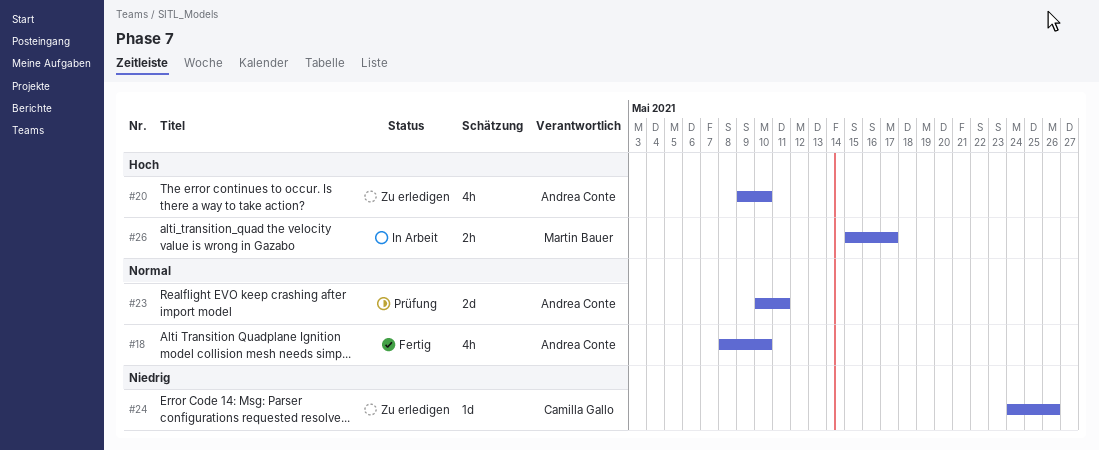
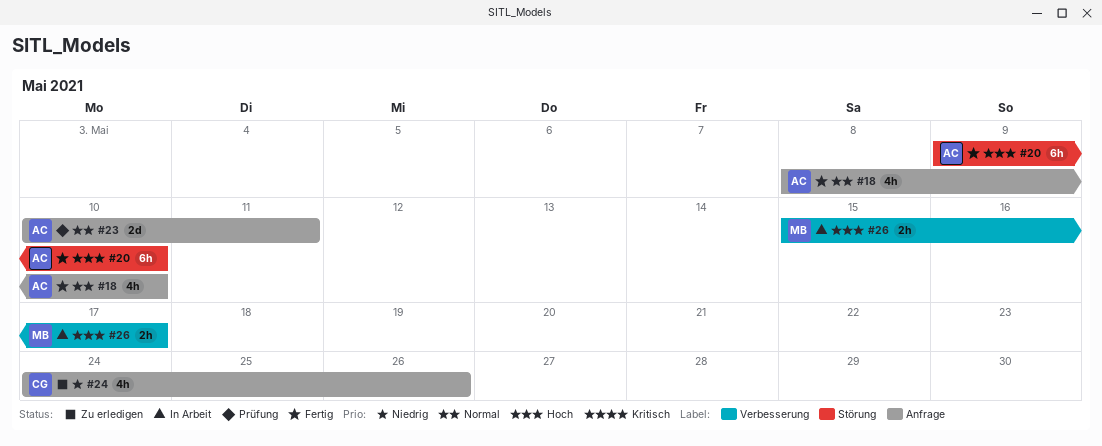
#20, status: Zu erledigen -> Fertig
#20, estimate: 4h -> 6h
#24, estimate: 1d -> 4h

